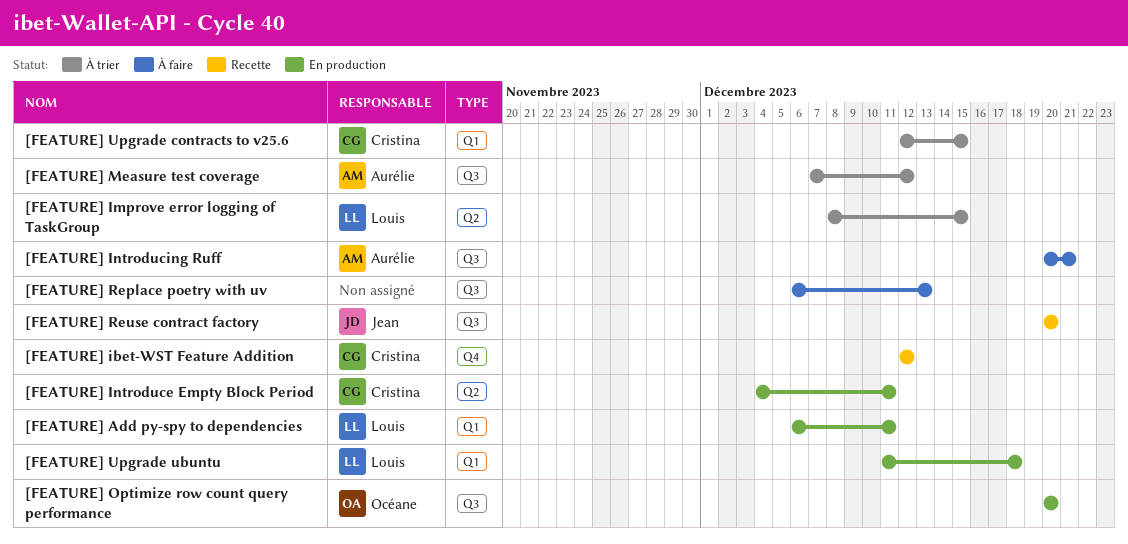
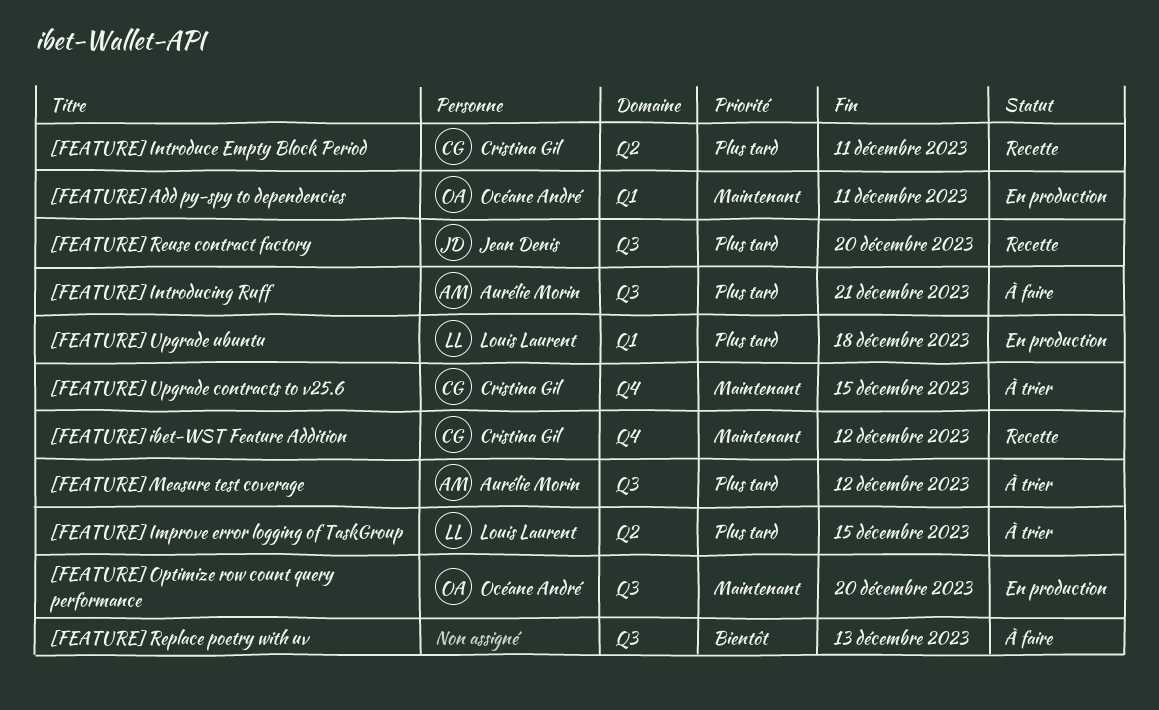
[FEATURE] Add py-spy to dependencies, owner: Louis Laurent -> Océane André
[FEATURE] Introduce Empty Block Period, status: En production -> Recette
[FEATURE] Upgrade contracts to v25.6, label: Q1 -> Q4

